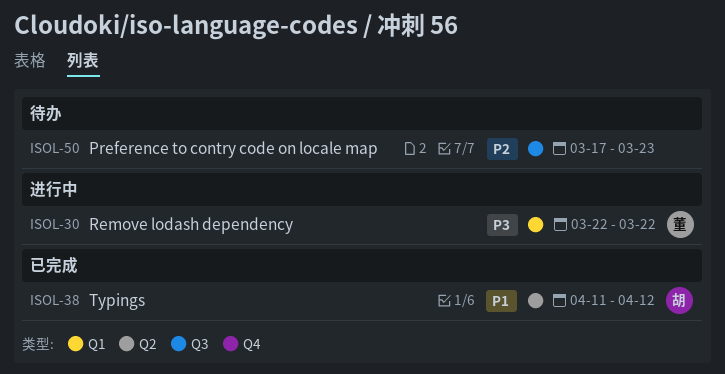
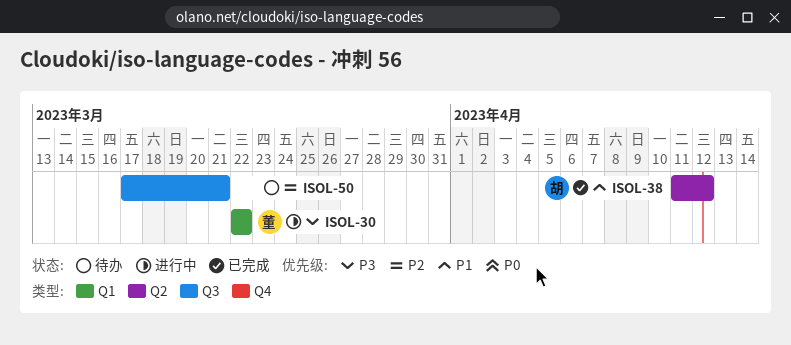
ISOL-50, due: Mar 23 -> Mar 21

